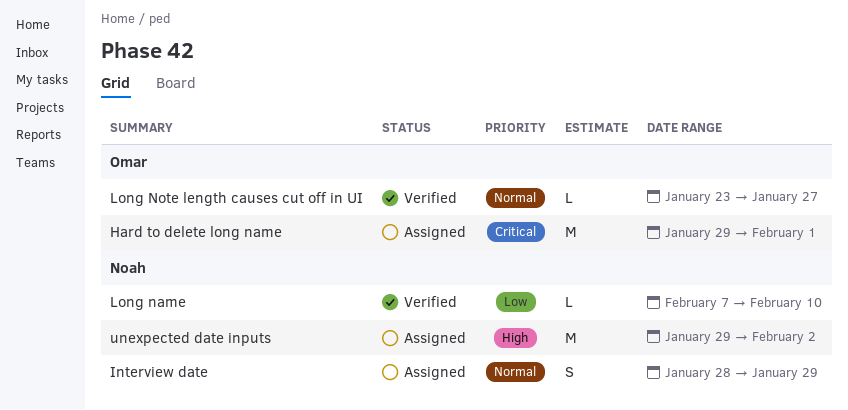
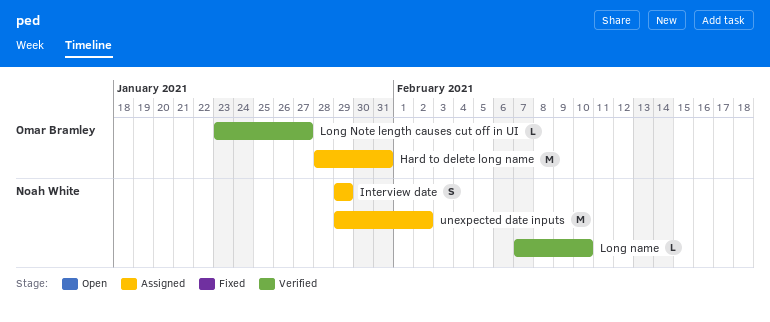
Hard to delete long name, start: Jan 29 -> Jan 28
Hard to delete long name, due: Feb 1 -> Jan 31
Interview date, start: Jan 28 -> Jan 29

